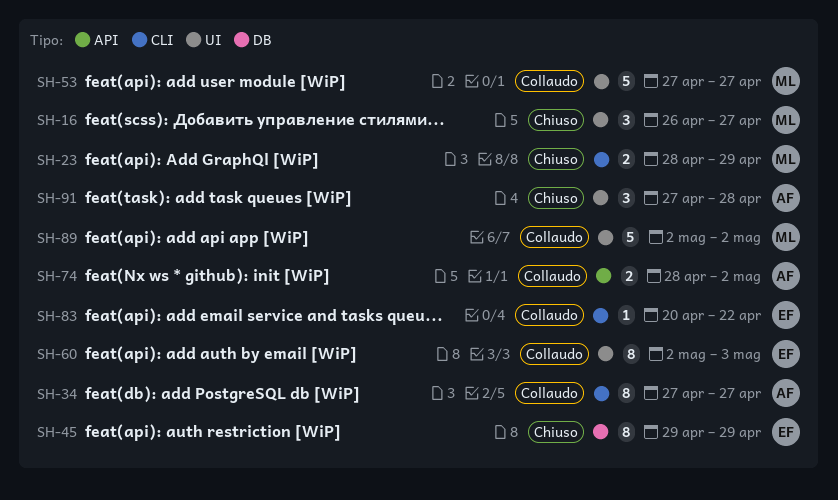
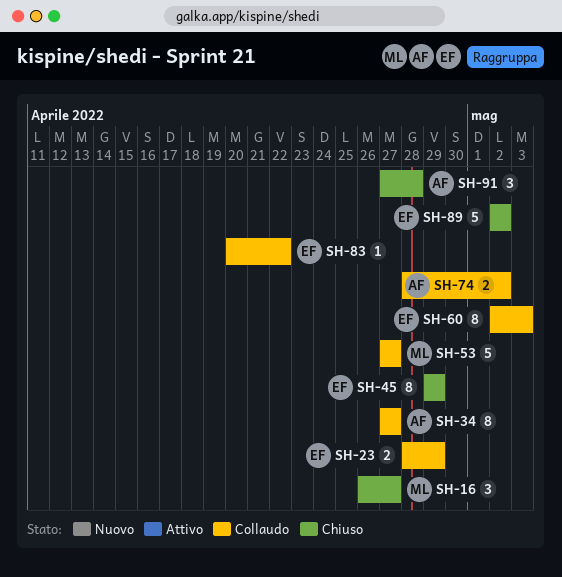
SH-23, status: Chiuso -> Collaudo
SH-23, owner: ML -> EF
SH-89, status: Collaudo -> Chiuso
SH-89, owner: ML -> EF

